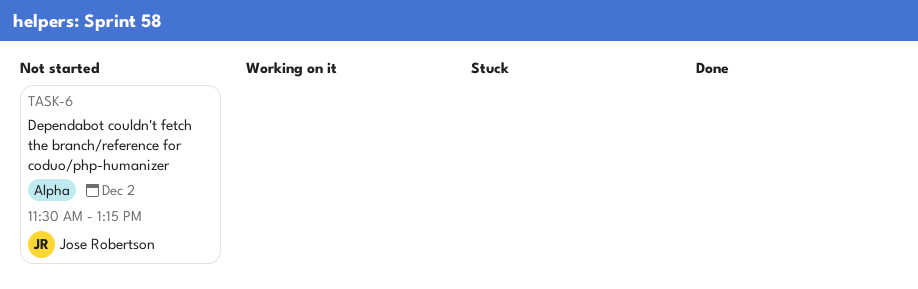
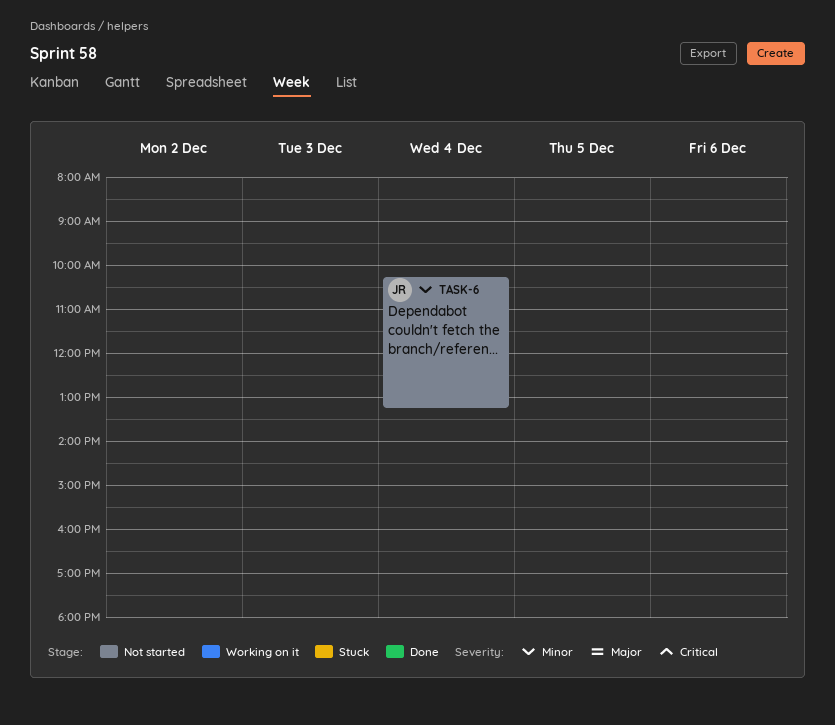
TASK-6, day: Dec 2 -> Dec 4
TASK-6, begins: 11:30 -> 10:15

